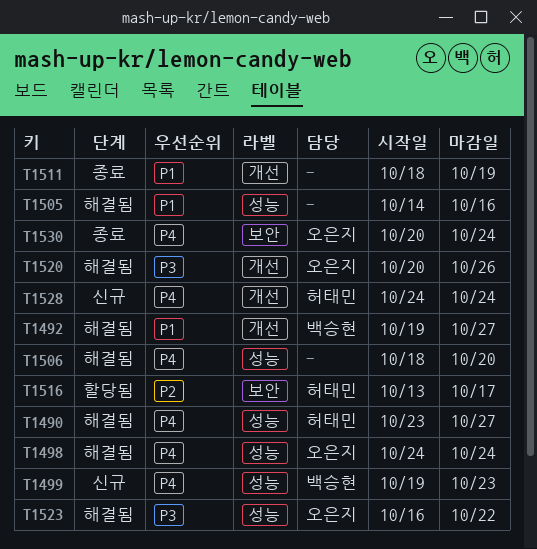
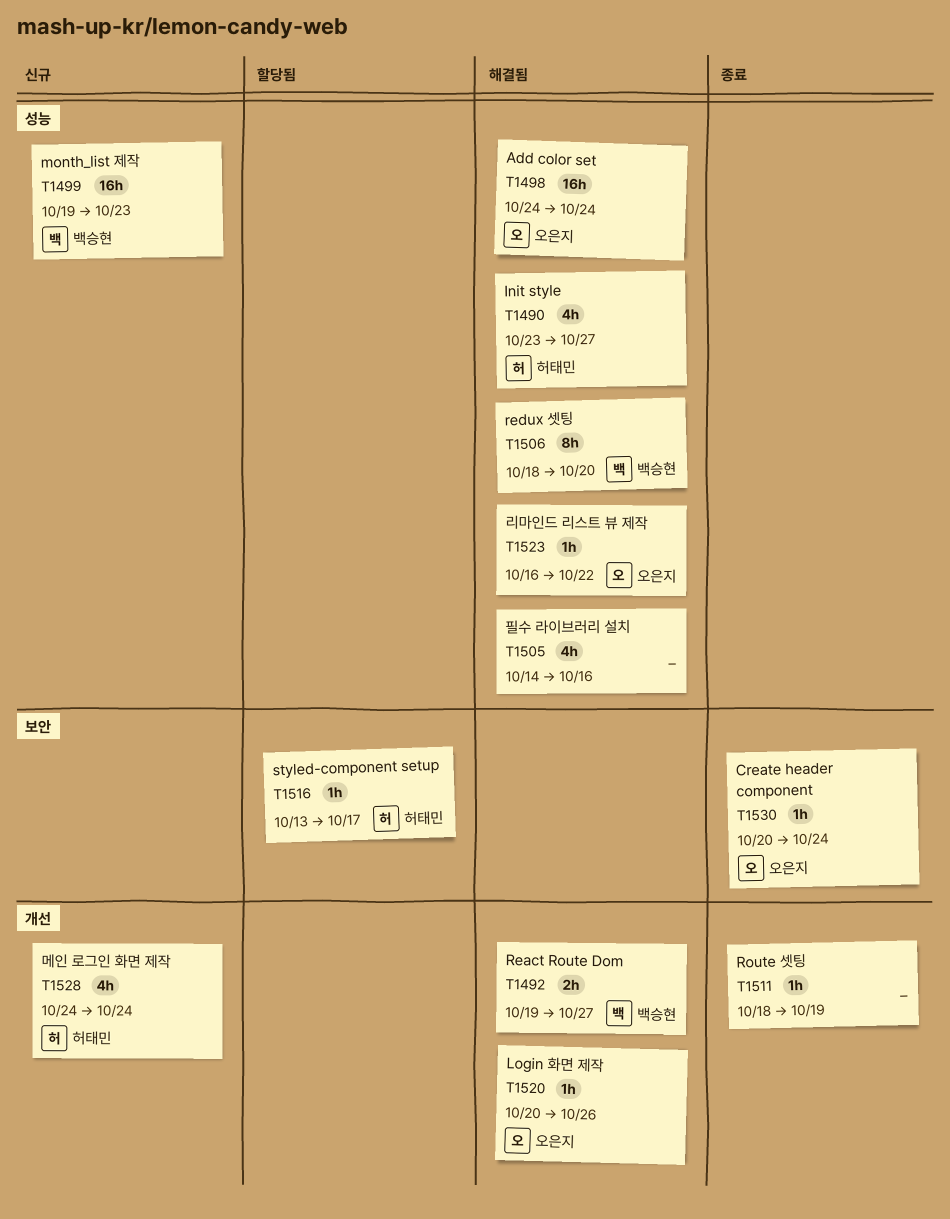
T1506, owner: none -> 백승현

